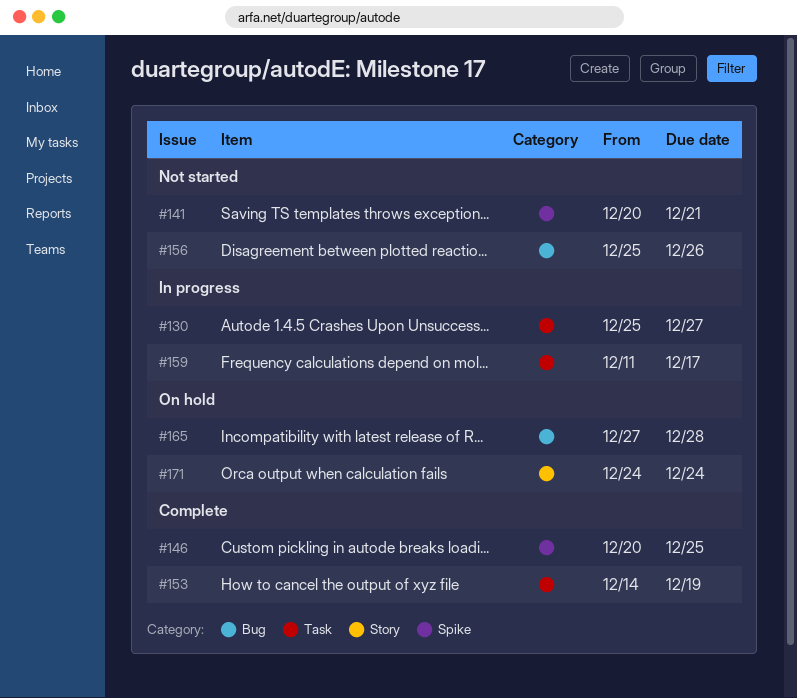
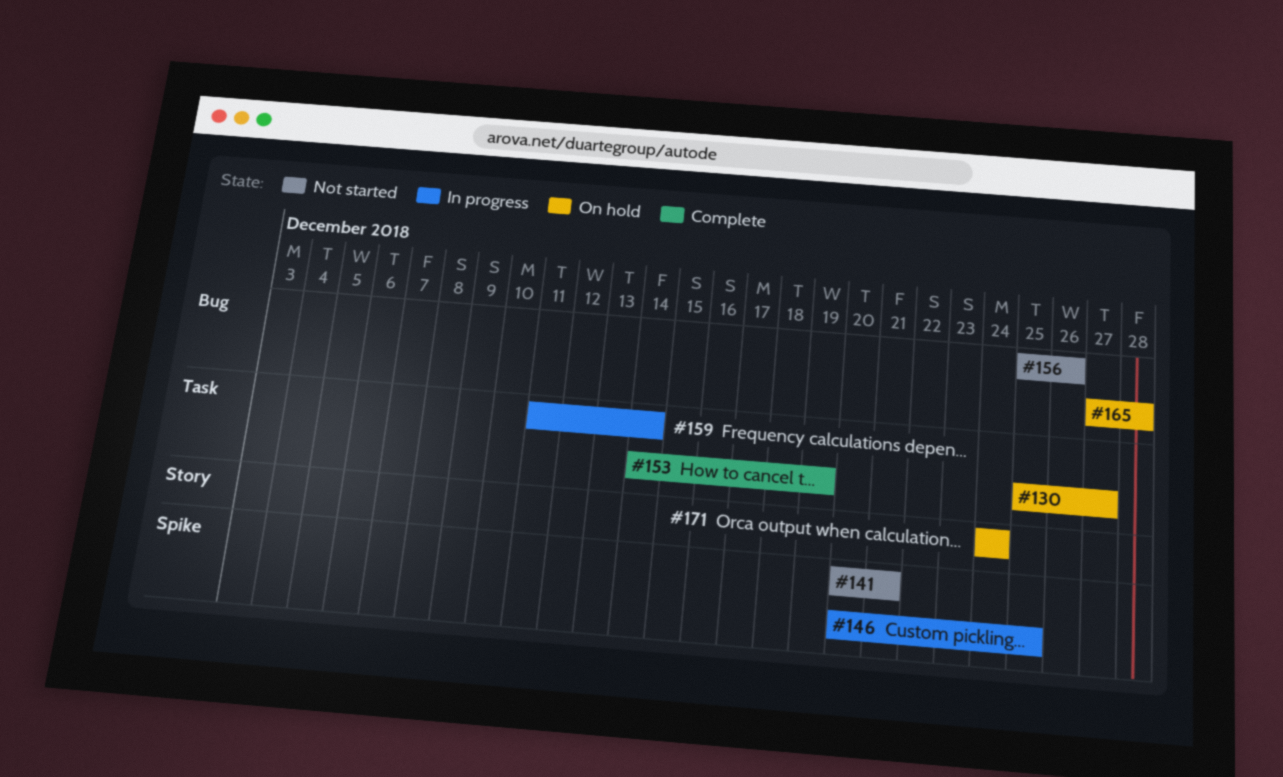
#130, status: In progress -> On hold
#146, status: Complete -> In progress
#159, due: Dec 17 -> Dec 14

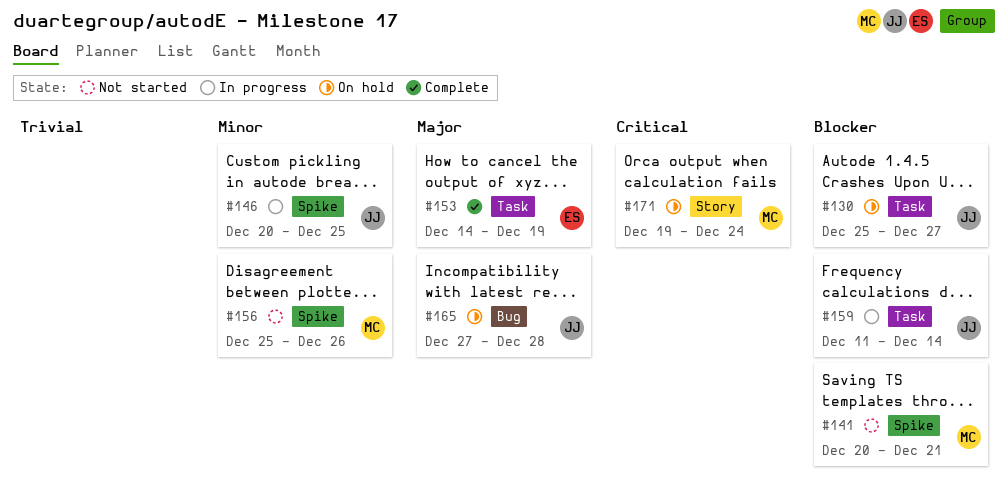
#156, label: Bug -> Spike
#171, start: Dec 24 -> Dec 19

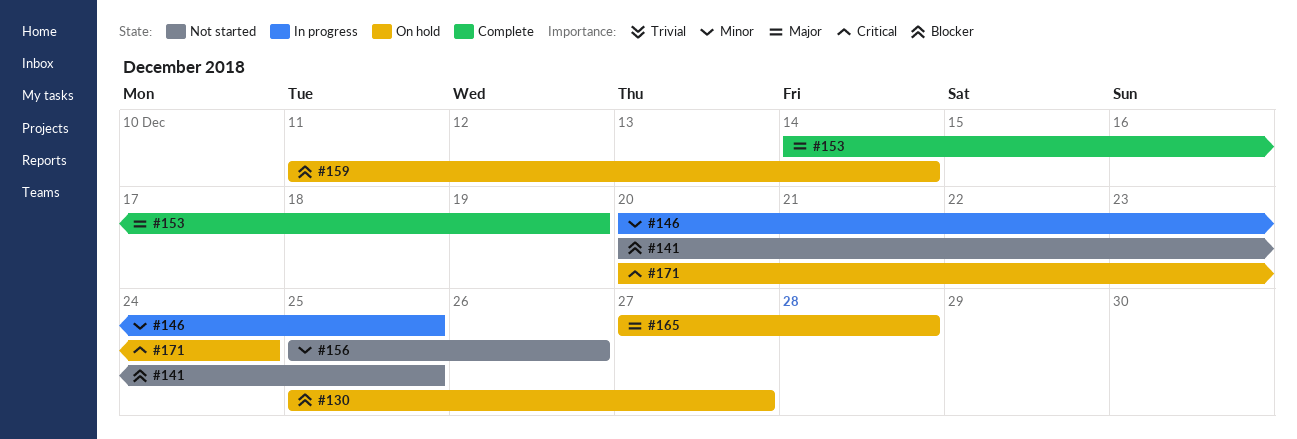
#141, due: Dec 21 -> Dec 25
#159, status: In progress -> On hold
#171, start: Dec 19 -> Dec 20

